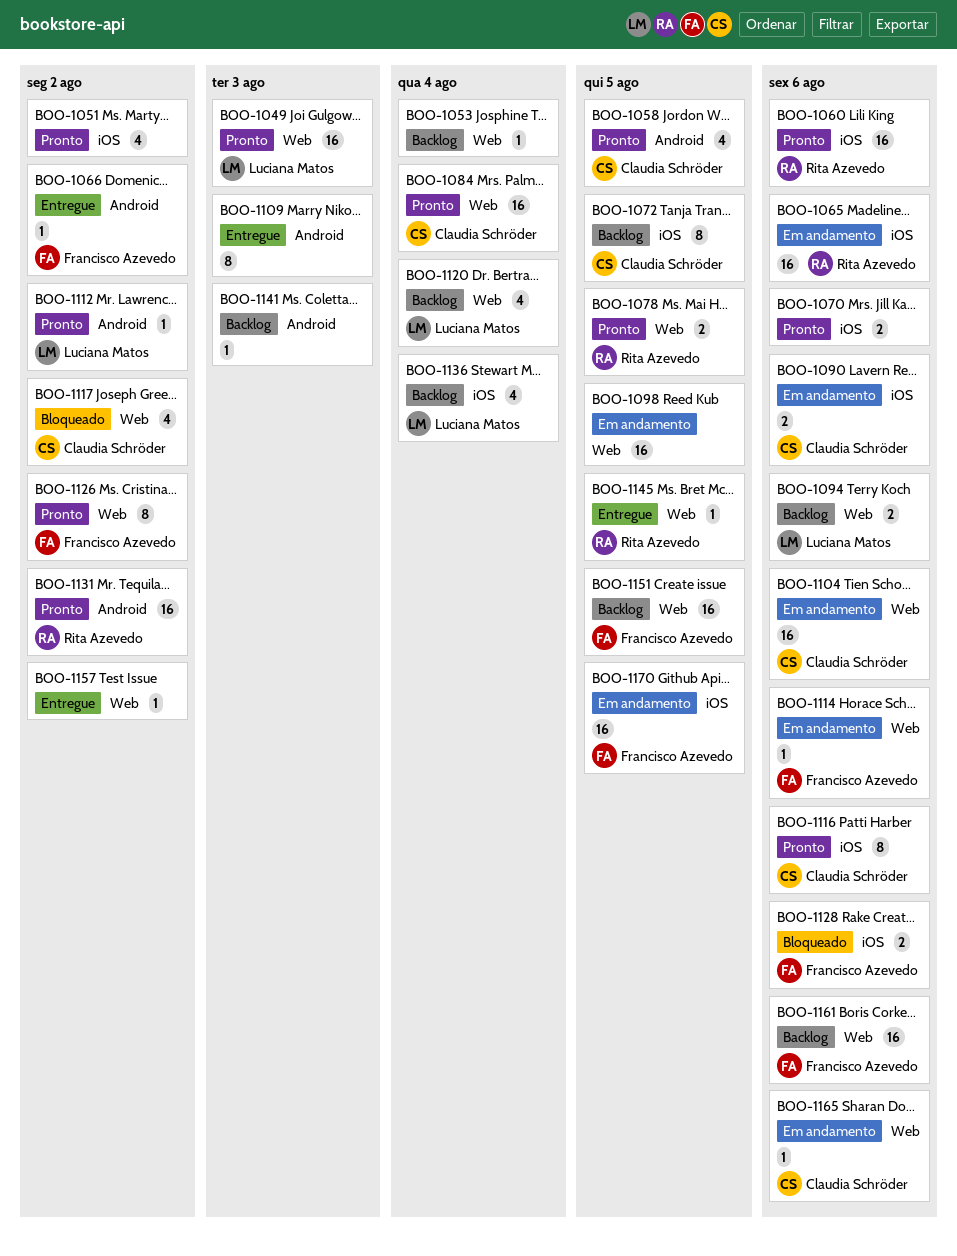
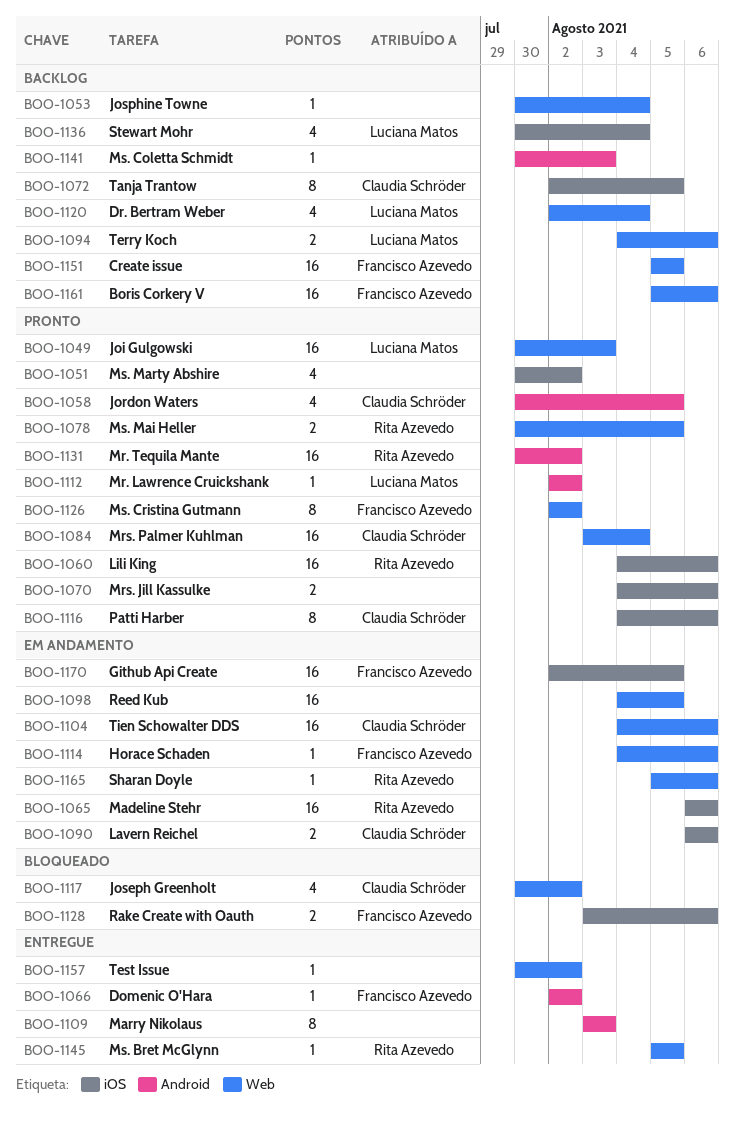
BOO-1165, owner: Claudia Schröder -> Rita Azevedo

